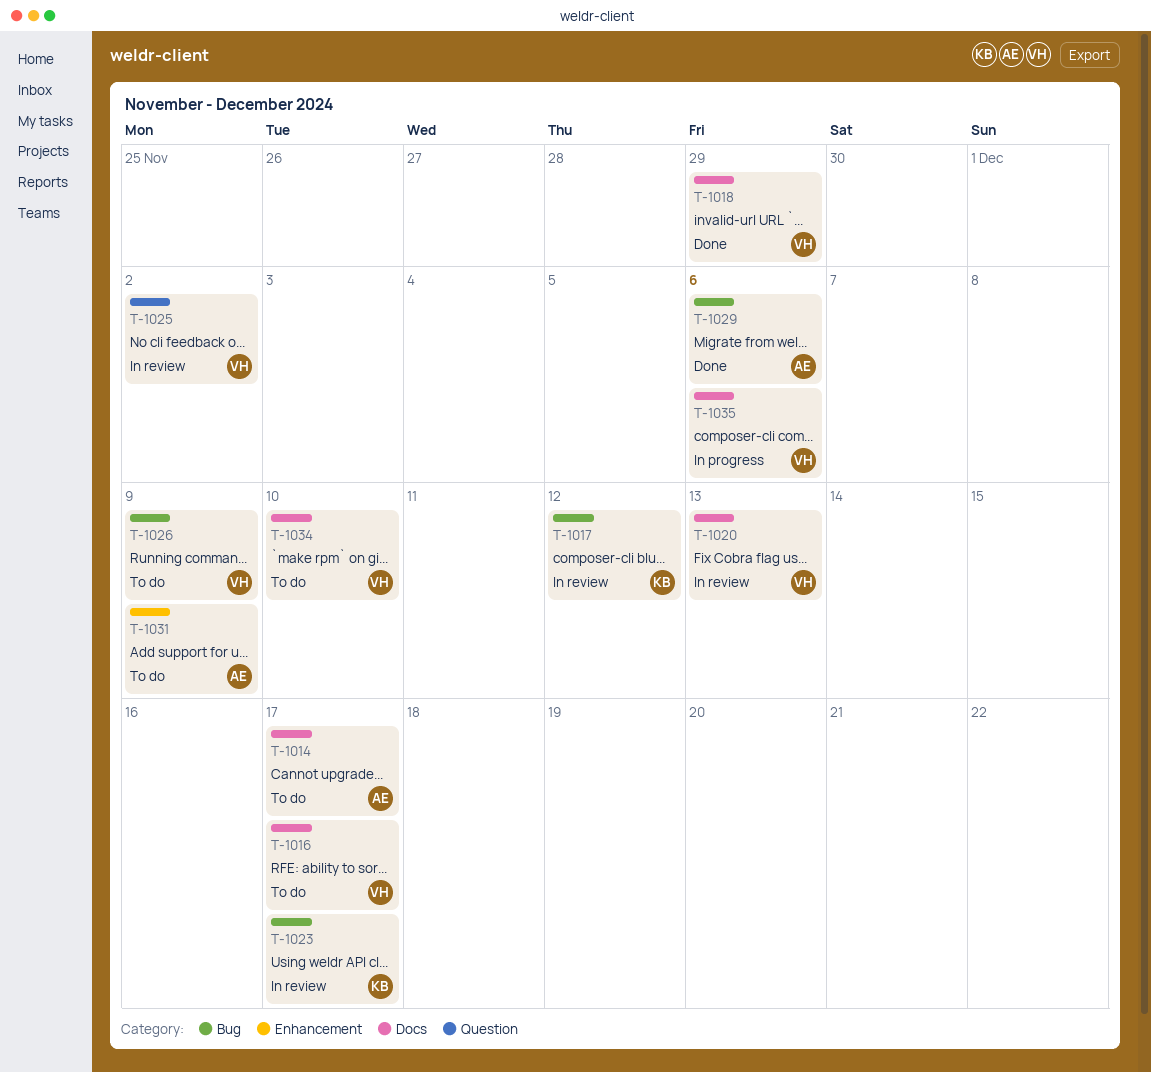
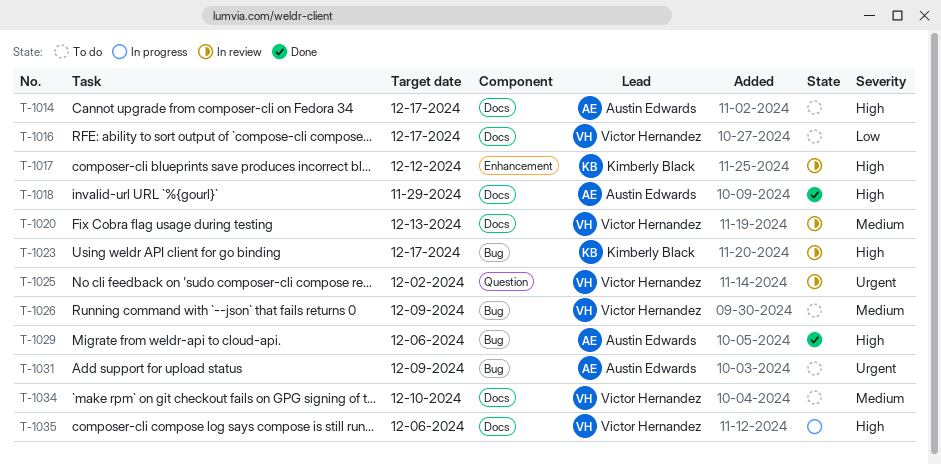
T-1017, label: Bug -> Enhancement
T-1018, owner: Victor Hernandez -> Austin Edwards
T-1031, label: Enhancement -> Bug

